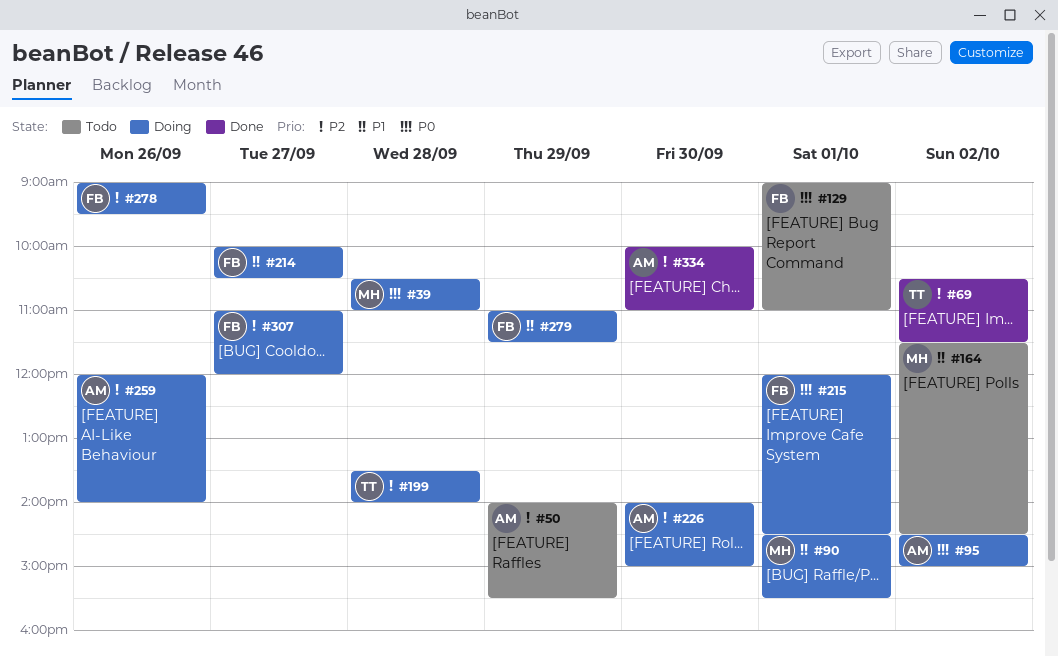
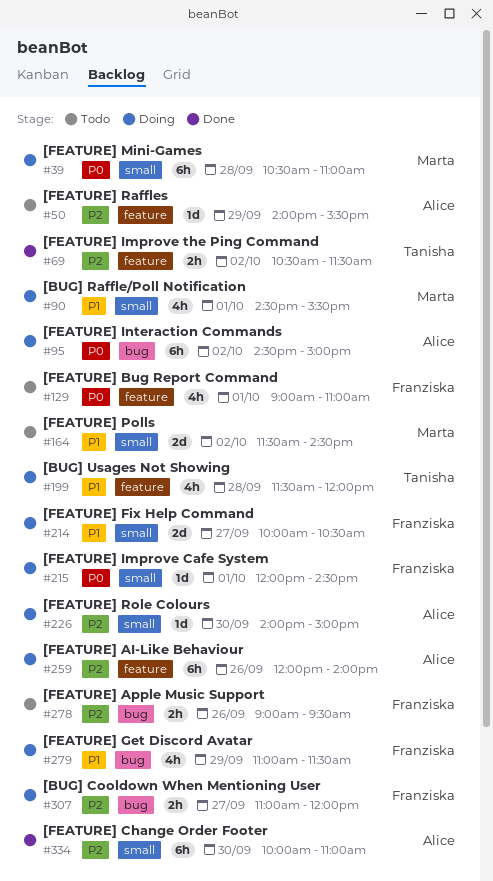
#199, priority: P2 -> P1
#199, begins: 13:30 -> 11:30
#199, ends: 14:00 -> 12:00
#278, status: Doing -> Todo

